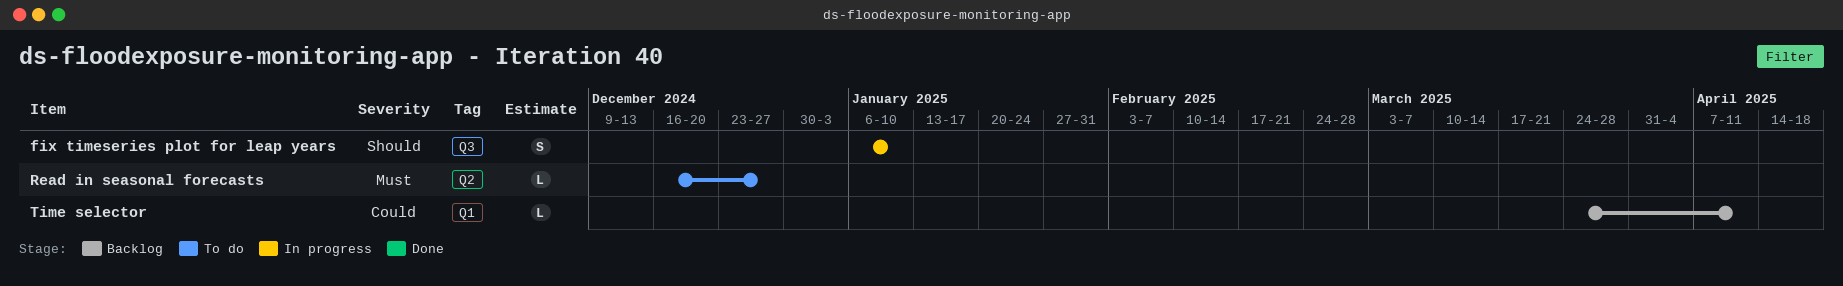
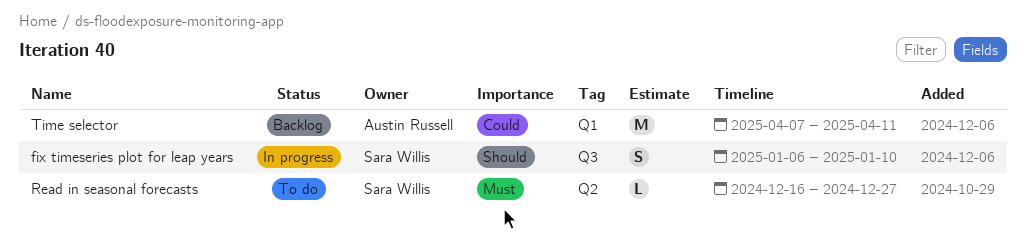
Time selector, estimate: L -> M
Time selector, start: Mar 24 -> Apr 7

